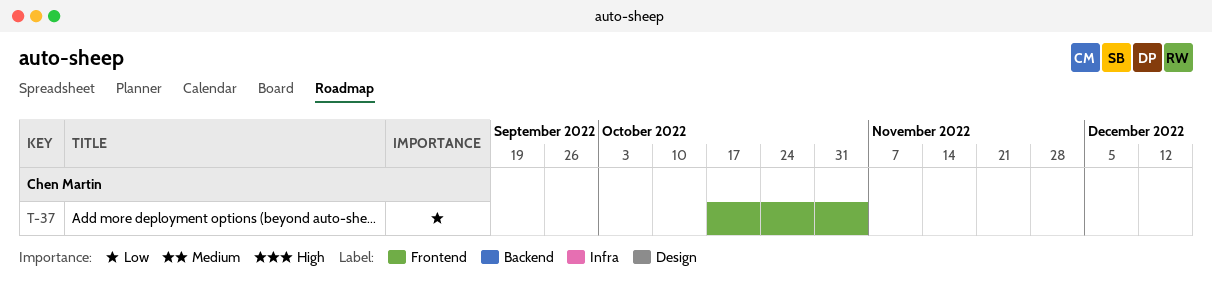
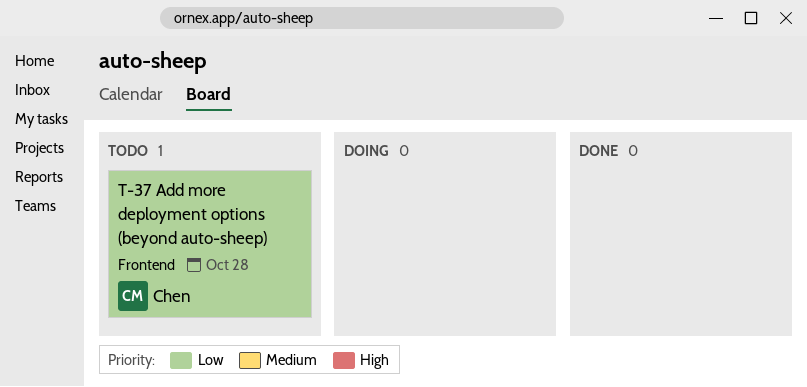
T-37, due: Nov 4 -> Oct 28

